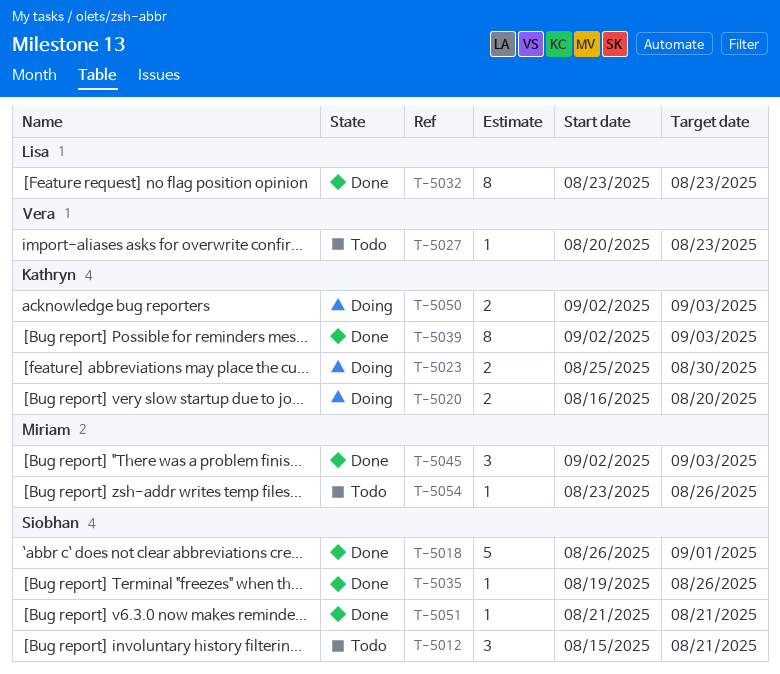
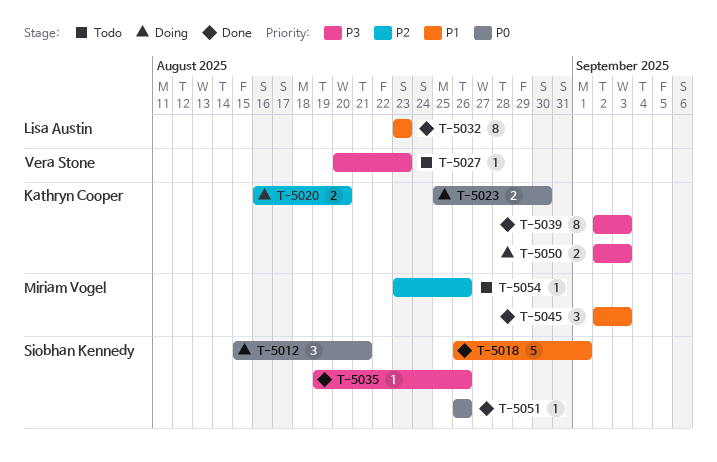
T-5012, status: Todo -> Doing
T-5051, start: Aug 21 -> Aug 26
T-5051, due: Aug 21 -> Aug 26

